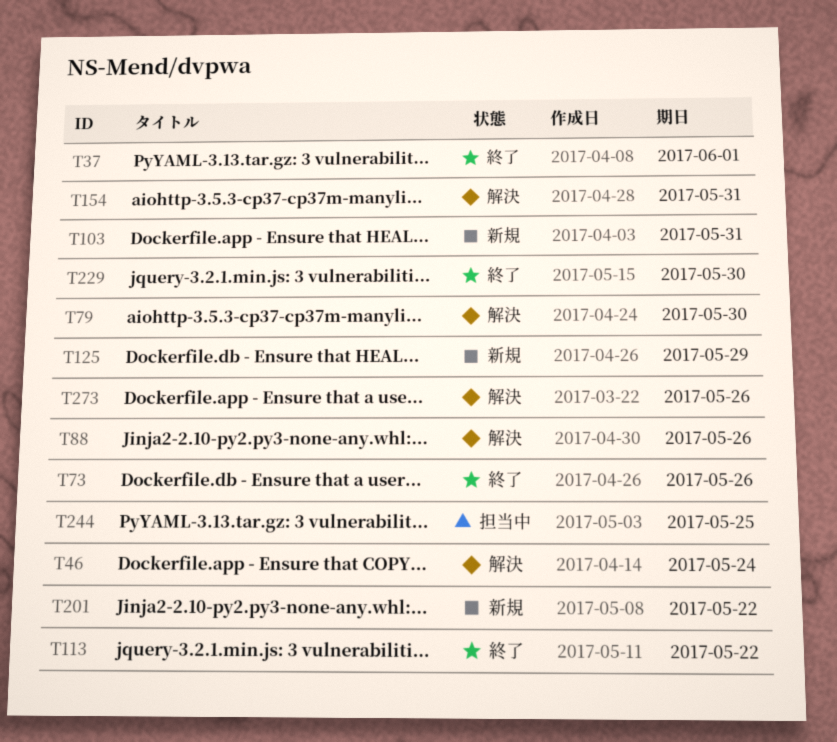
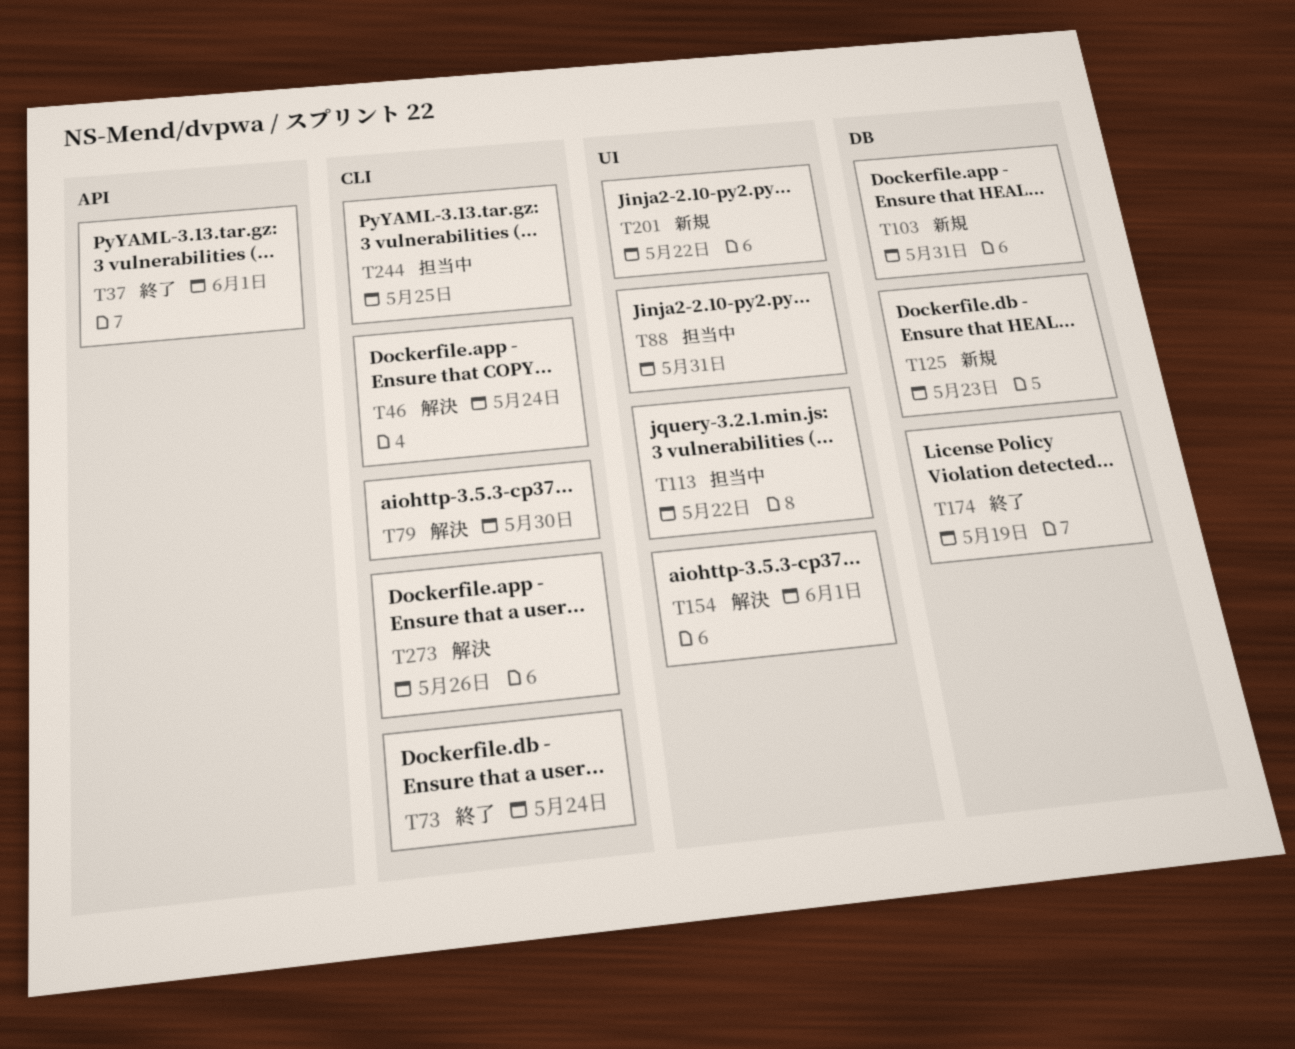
T73, due: May 26 -> May 24
T88, status: 解決 -> 担当中
T88, due: May 26 -> May 31
T113, status: 終了 -> 担当中
T125, due: May 29 -> May 23
T154, due: May 31 -> Jun 1
T174: none -> present
T229: present -> none

